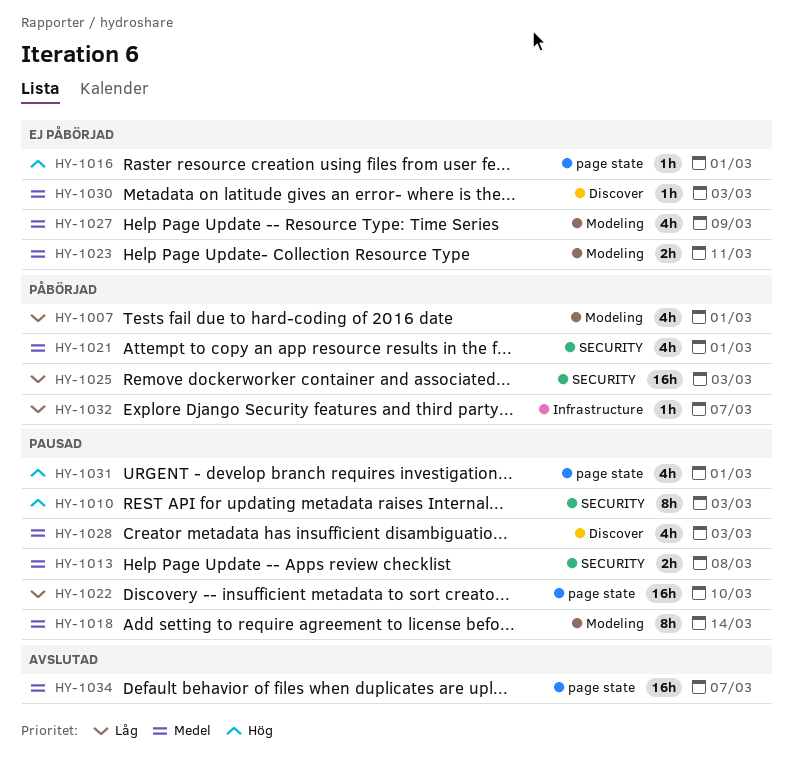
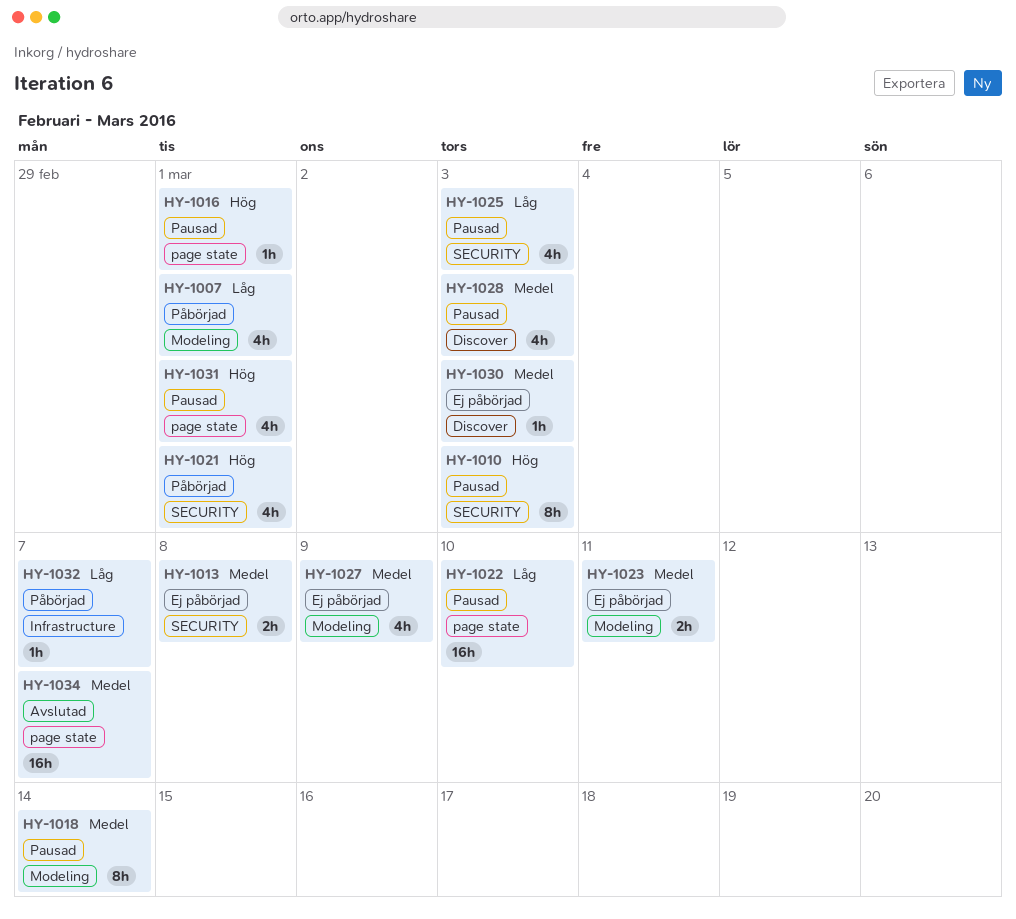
HY-1013, status: Pausad -> Ej påbörjad
HY-1016, status: Ej påbörjad -> Pausad
HY-1021, priority: Medel -> Hög
HY-1025, status: Påbörjad -> Pausad
HY-1025, estimate: 16h -> 4h

